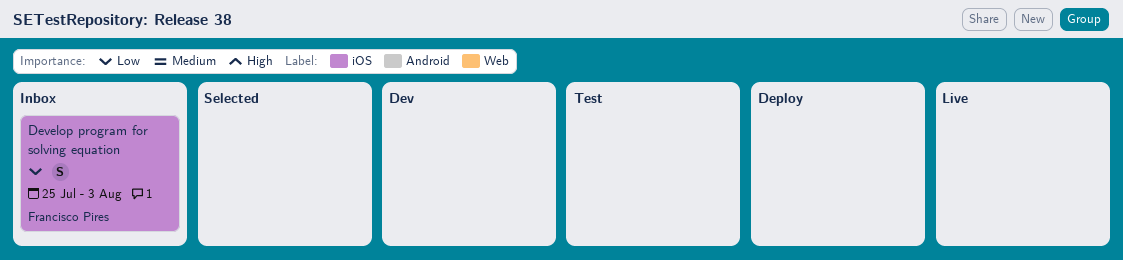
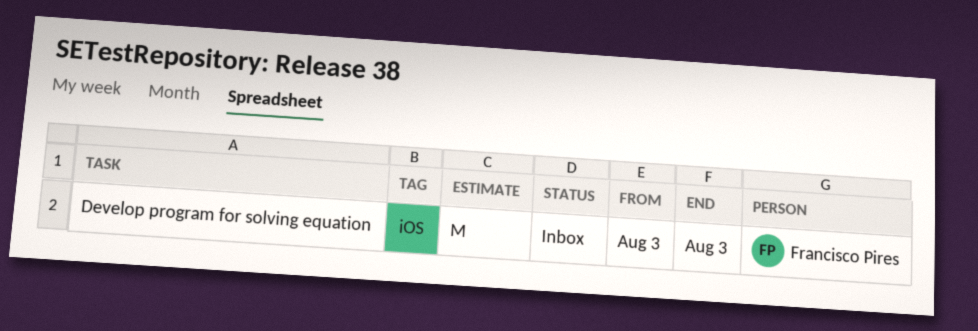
Develop program for solving equation, estimate: S -> M
Develop program for solving equation, start: Jul 25 -> Aug 3

